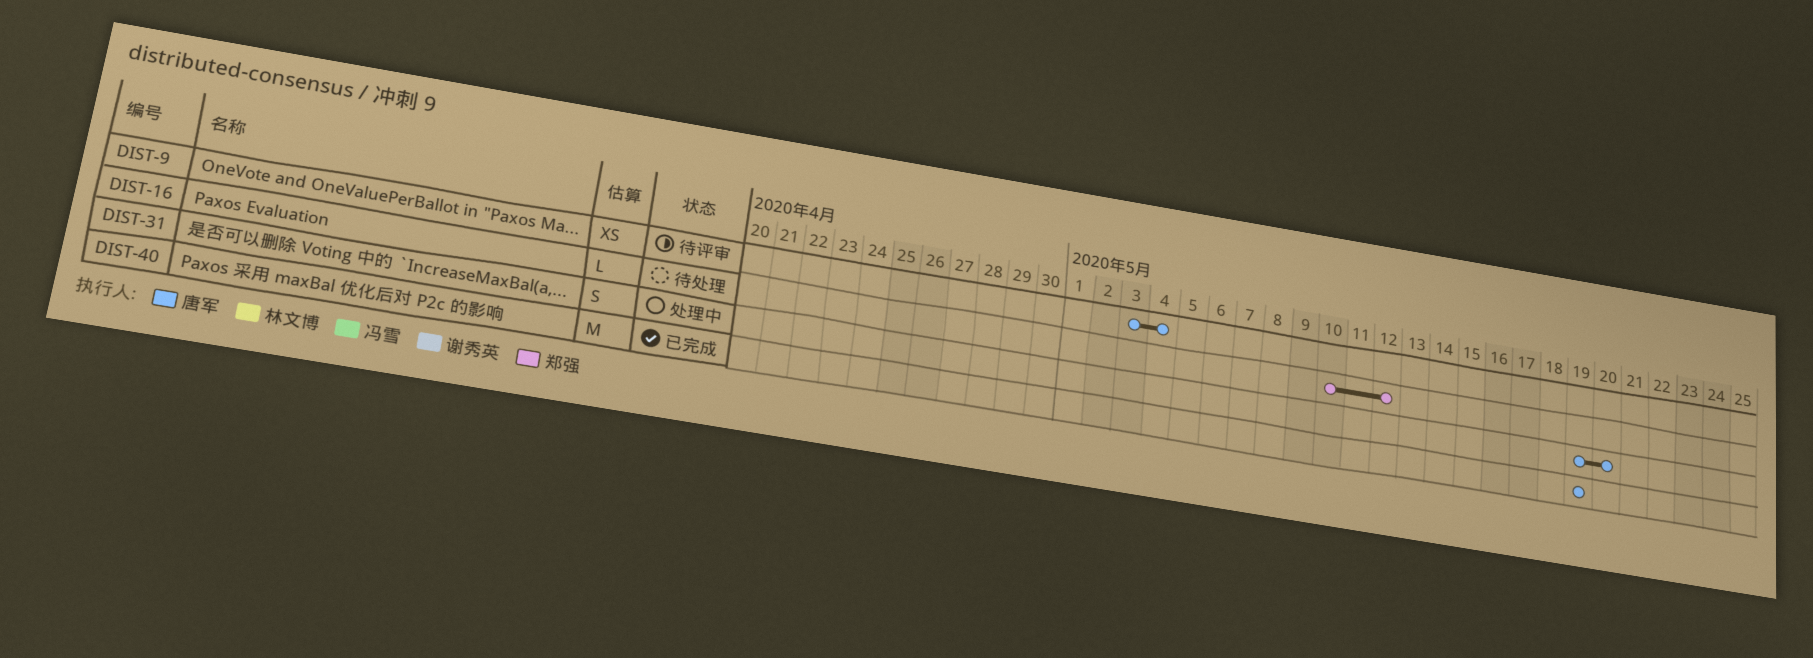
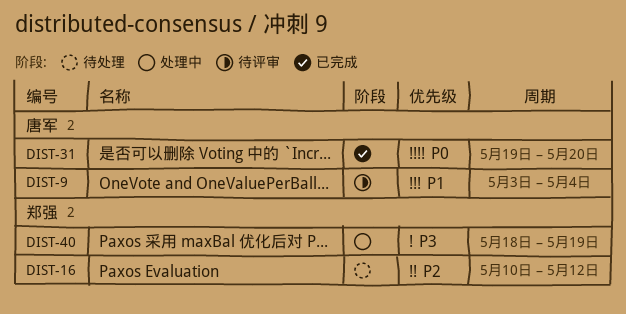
DIST-31, status: 处理中 -> 已完成
DIST-40, status: 已完成 -> 处理中
DIST-40, owner: 唐军 -> 郑强
DIST-40, start: May 19 -> May 18

